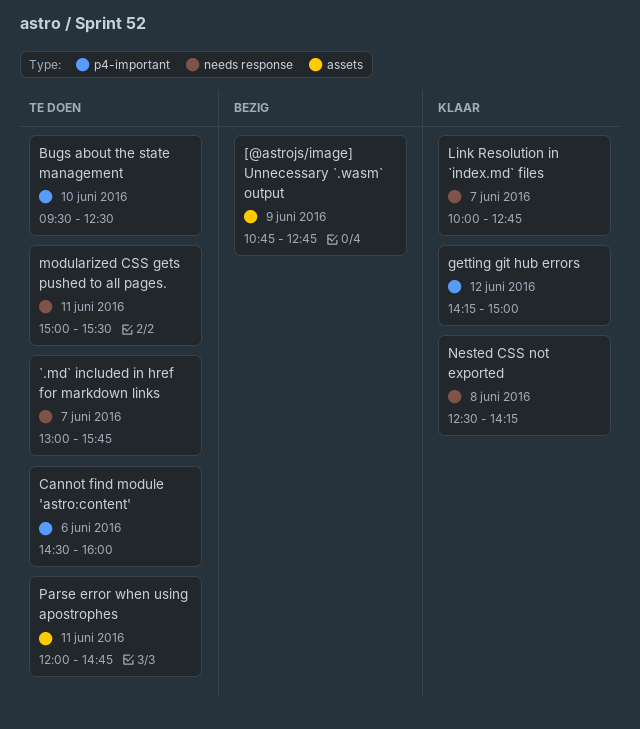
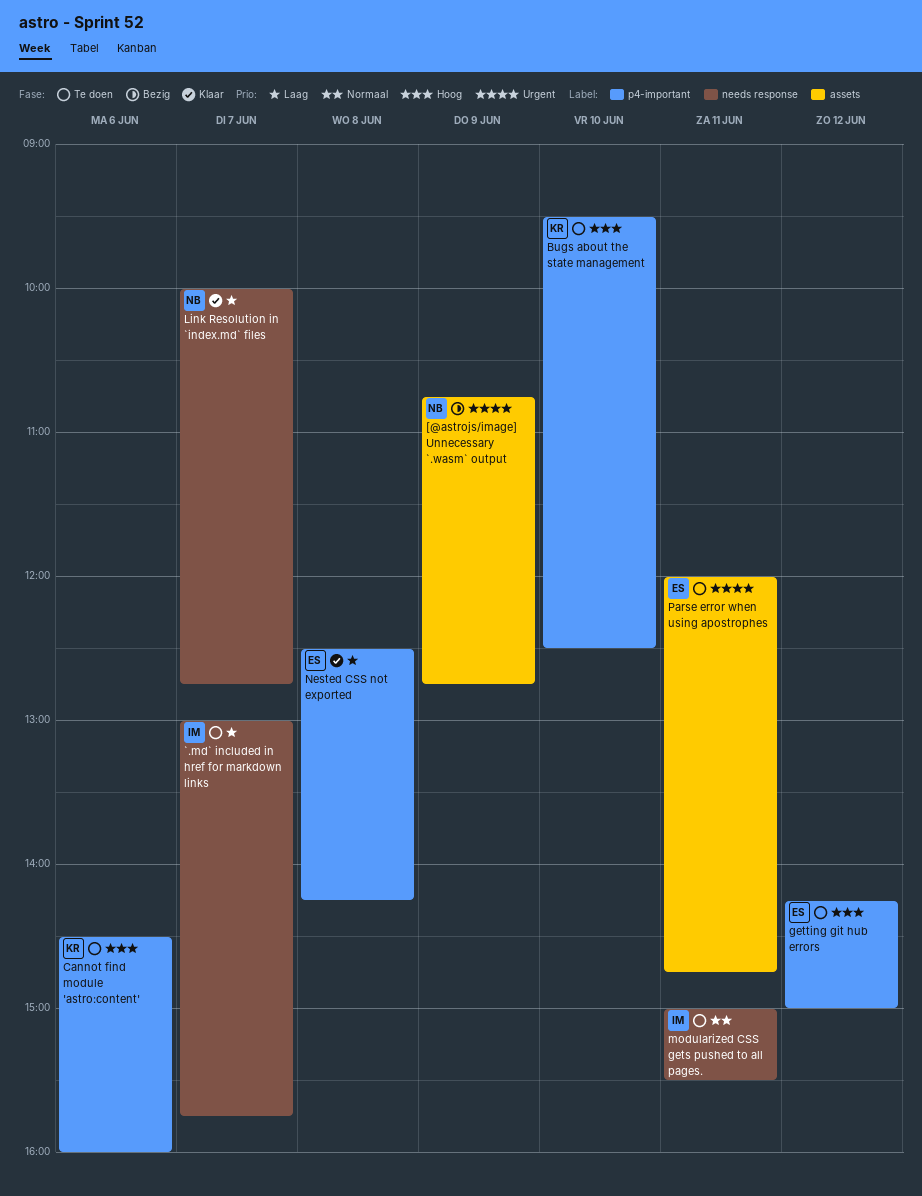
getting git hub errors, status: Klaar -> Te doen
Nested CSS not exported, label: needs response -> p4-important

